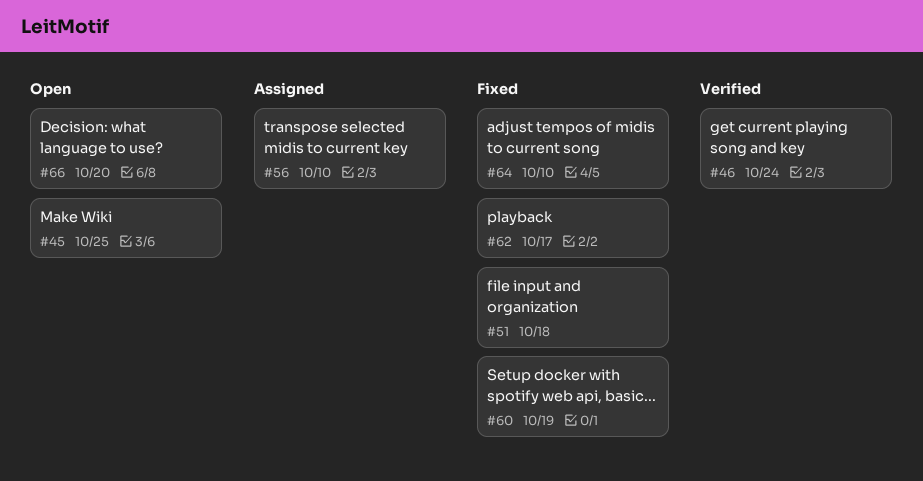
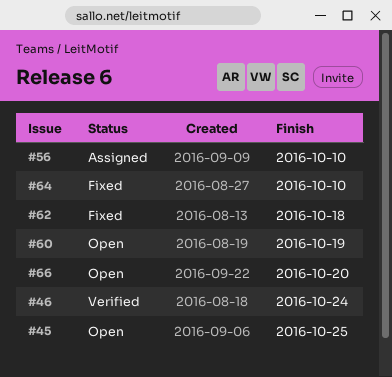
#51: present -> none
#60, status: Fixed -> Open
#62, due: Oct 17 -> Oct 18

